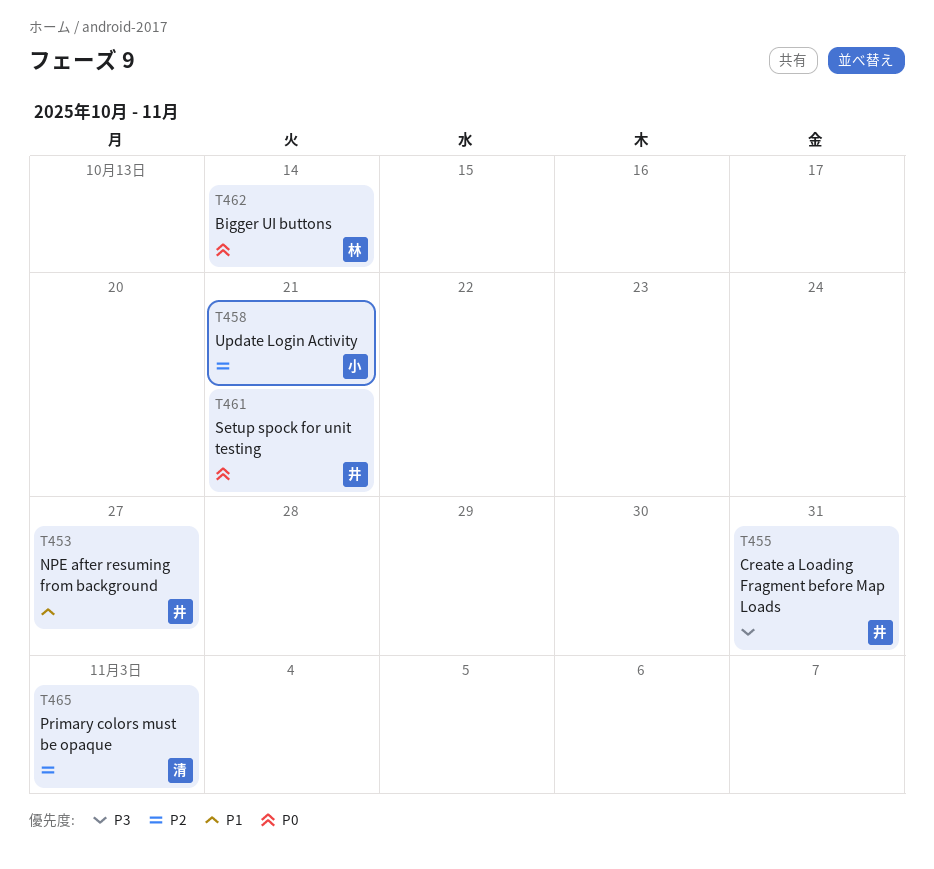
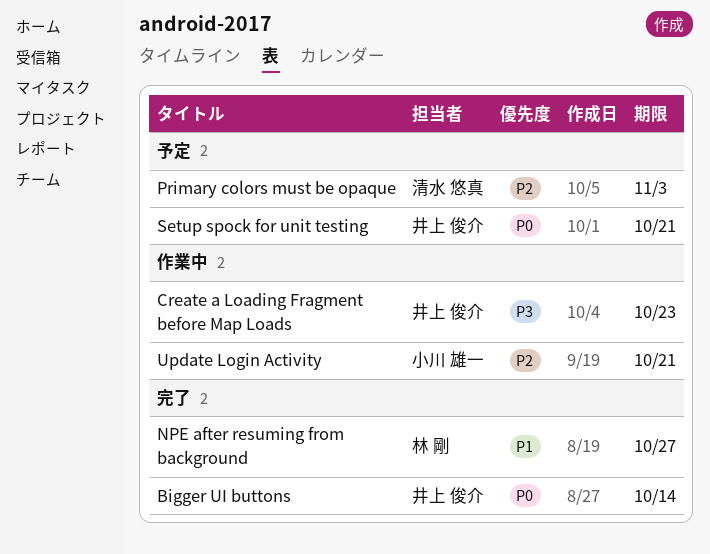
Bigger UI buttons, owner: 林 剛 -> 井上 俊介
Create a Loading Fragment before Map Loads, due: Oct 31 -> Oct 23
NPE after resuming from background, owner: 井上 俊介 -> 林 剛

